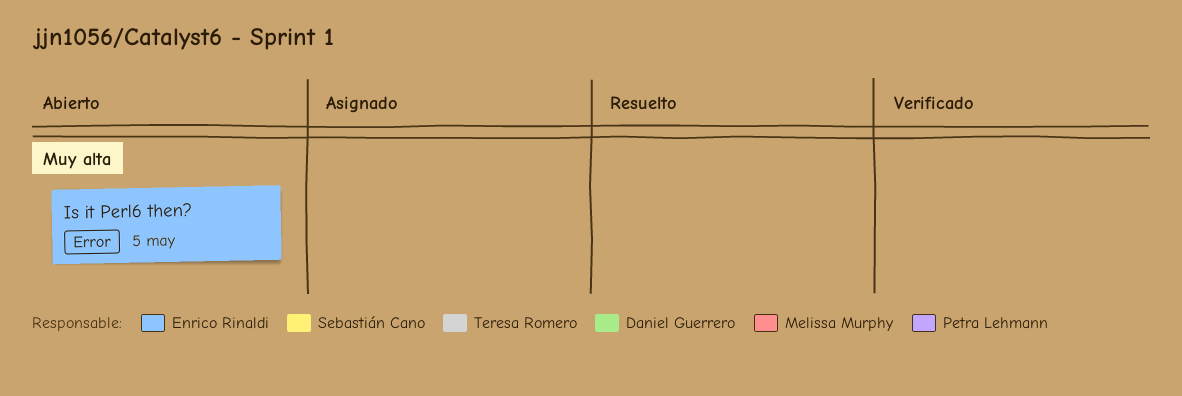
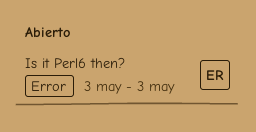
Is it Perl6 then?, due: May 5 -> May 3

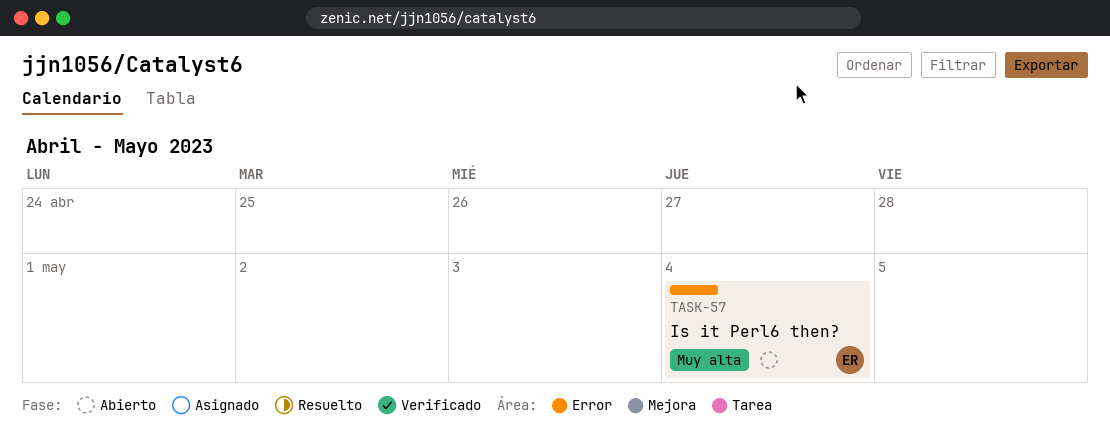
Is it Perl6 then?, due: May 3 -> May 4

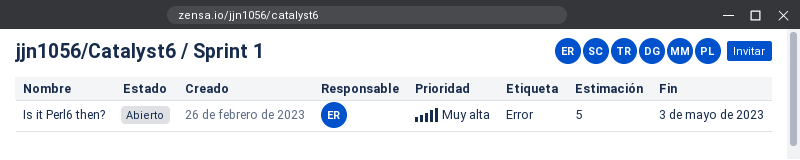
Is it Perl6 then?, due: May 4 -> May 3

